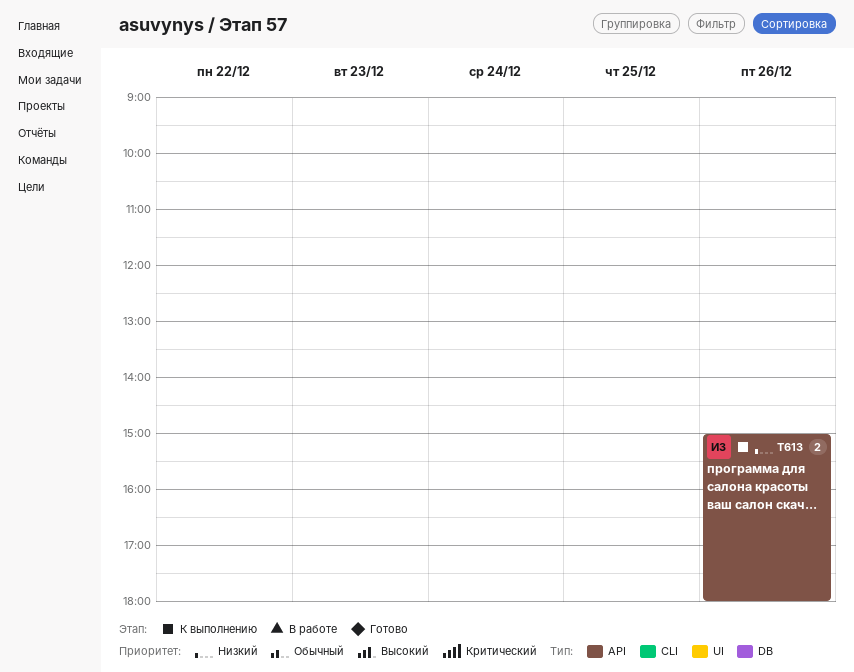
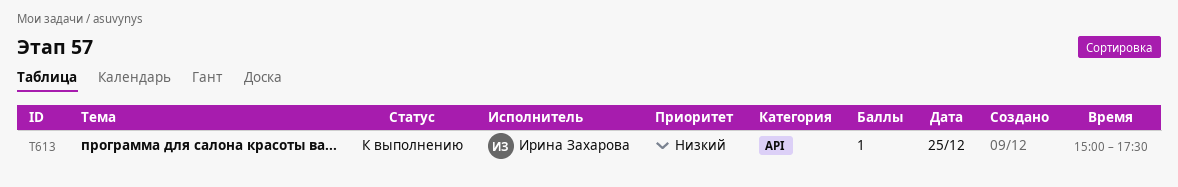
T613, estimate: 2 -> 1
T613, day: Dec 26 -> Dec 25
T613, ends: 18:00 -> 17:30

